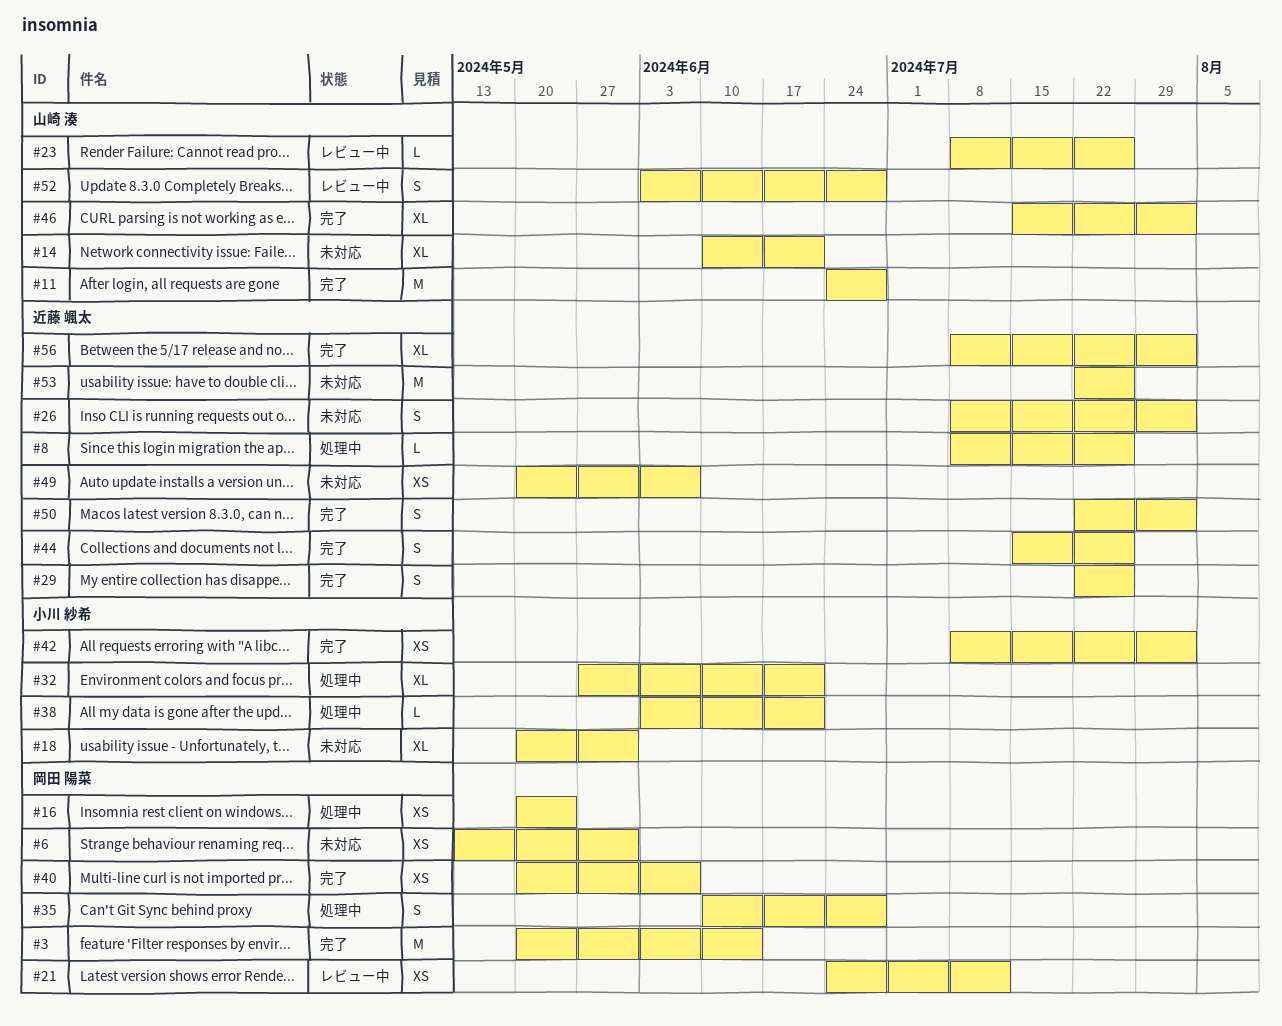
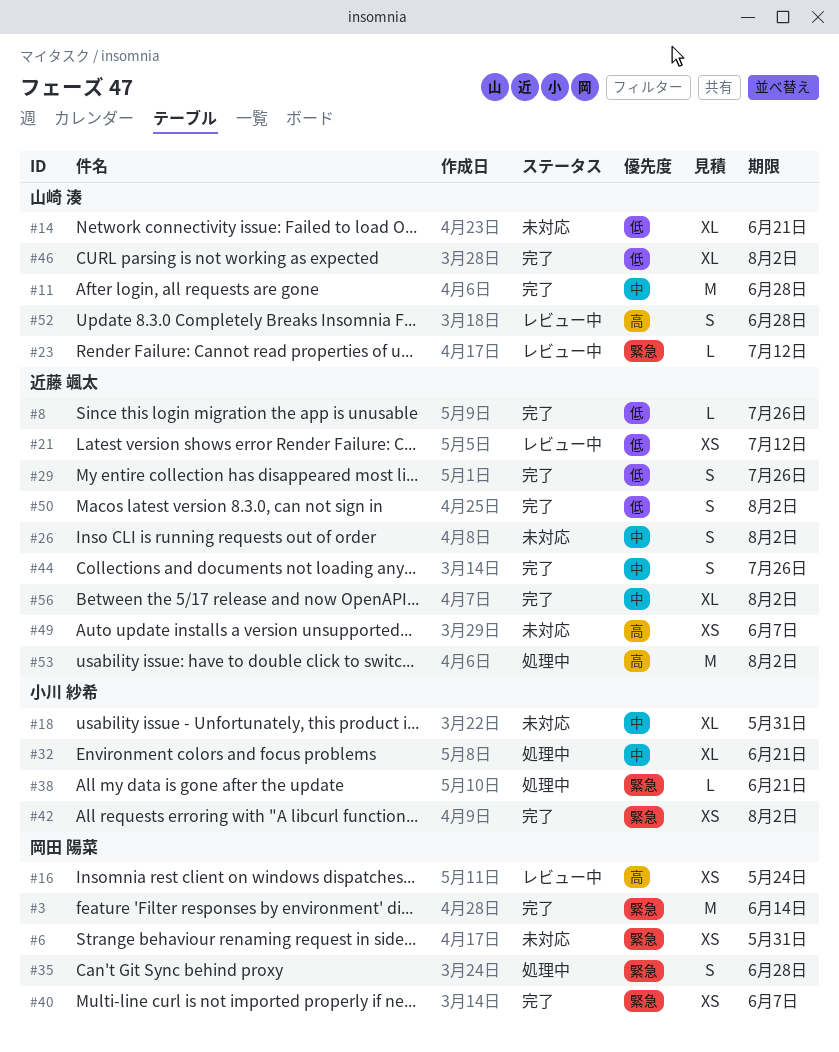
#8, status: 処理中 -> 完了
#16, status: 処理中 -> レビュー中
#21, owner: 岡田 陽菜 -> 近藤 颯太
#23, due: Jul 26 -> Jul 12
#53, status: 未対応 -> 処理中
#53, due: Jul 26 -> Aug 2

